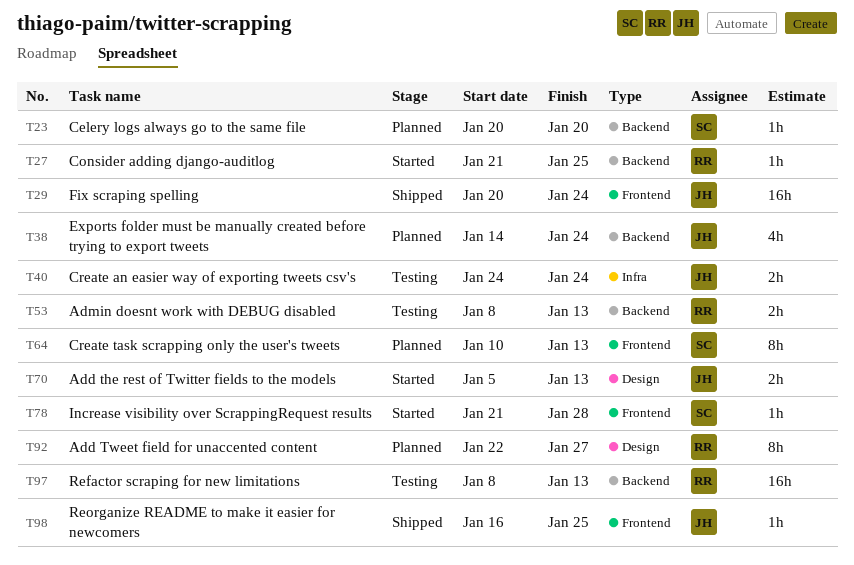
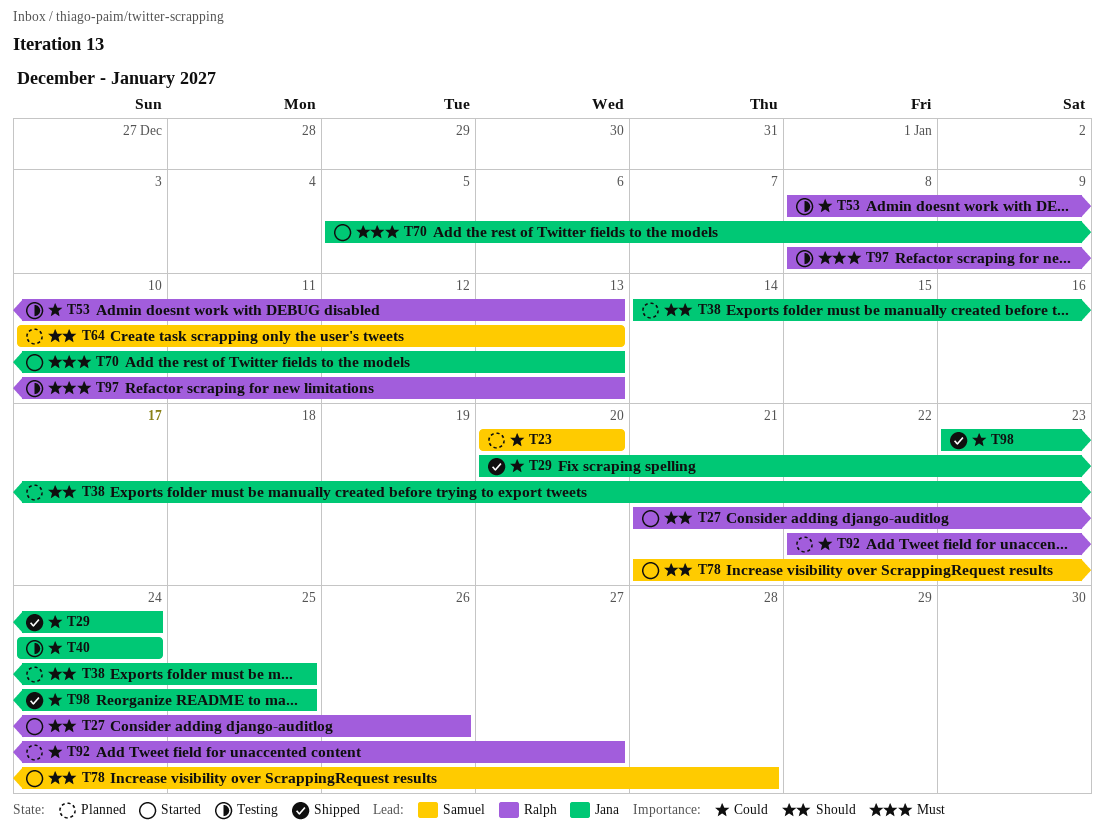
T27, due: Jan 25 -> Jan 26
T38, due: Jan 24 -> Jan 25
T98, start: Jan 16 -> Jan 23

